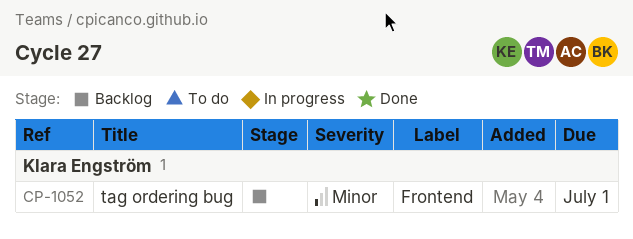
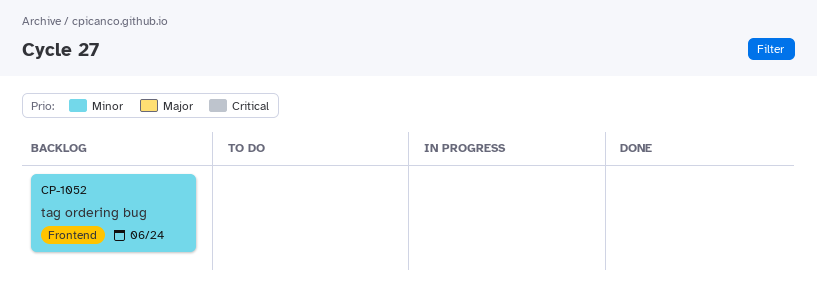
CP-1052, due: Jul 1 -> Jun 24

